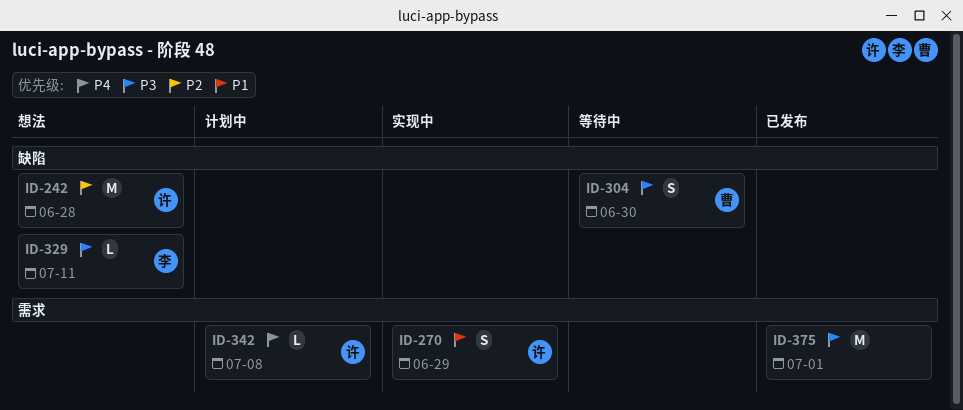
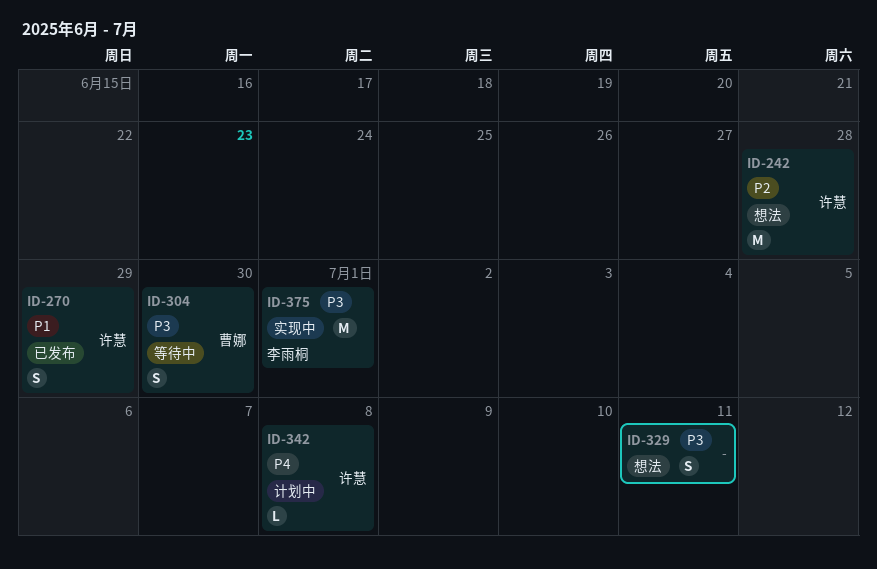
ID-270, status: 实现中 -> 已发布
ID-329, owner: 李雨桐 -> none
ID-329, estimate: L -> S
ID-375, status: 已发布 -> 实现中
ID-375, owner: none -> 李雨桐

